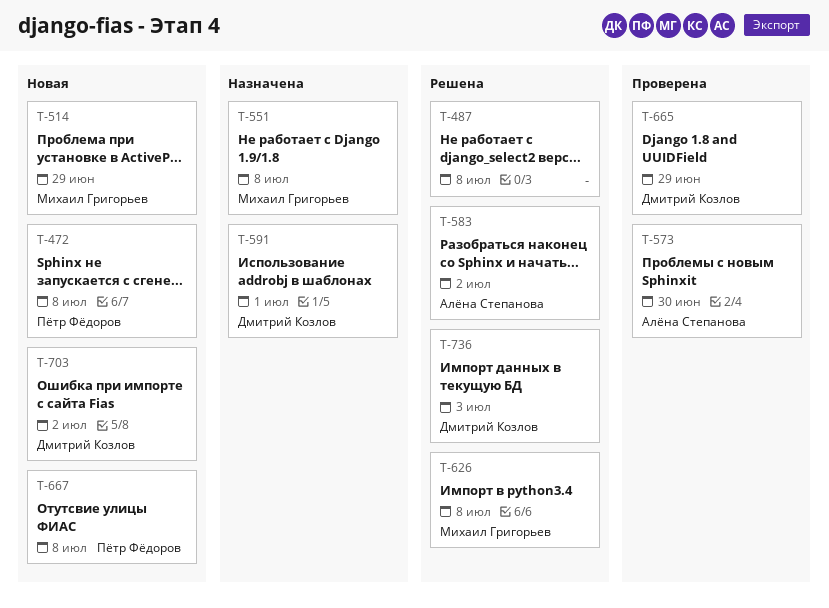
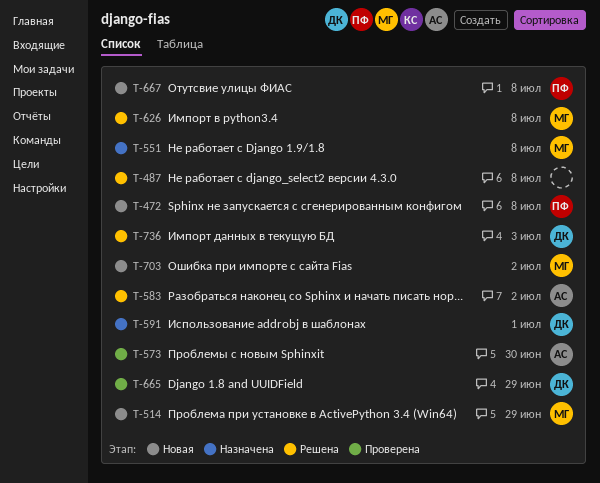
T-703, owner: Дмитрий Козлов -> Михаил Григорьев

